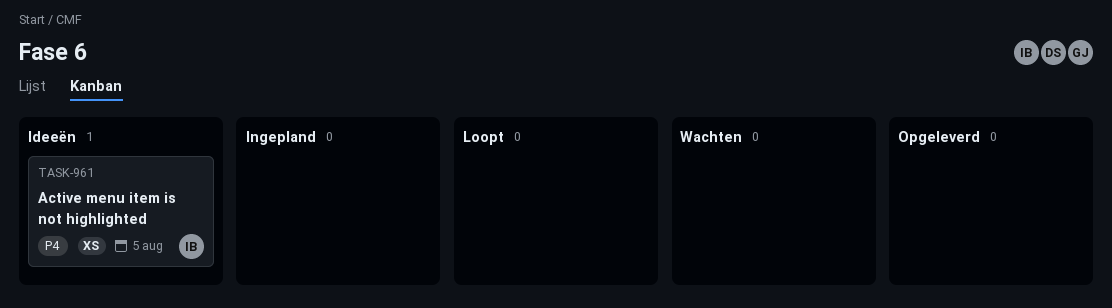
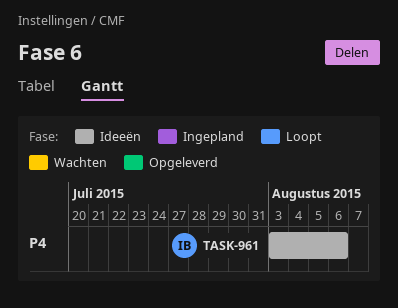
TASK-961, due: Aug 5 -> Aug 6

